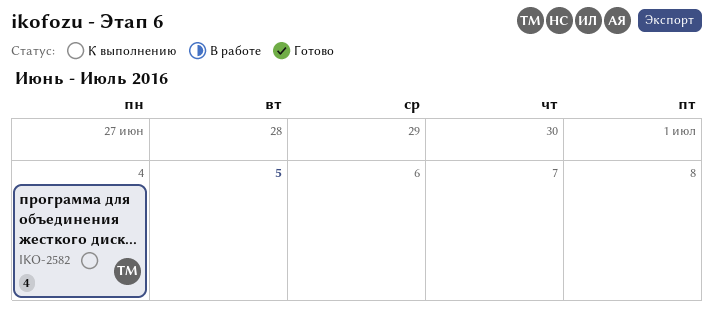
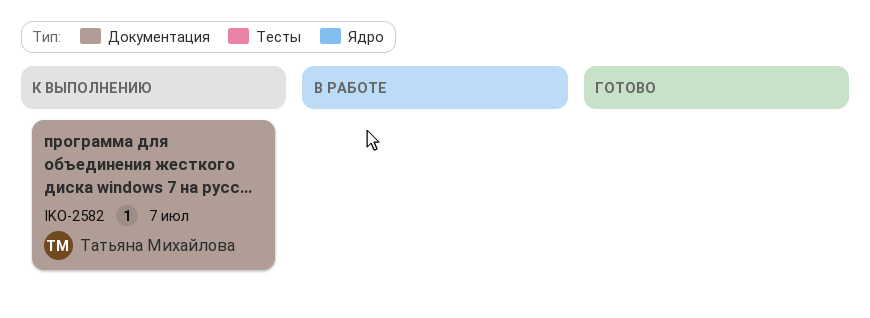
IKO-2582, estimate: 4 -> 1
IKO-2582, due: Jul 4 -> Jul 7

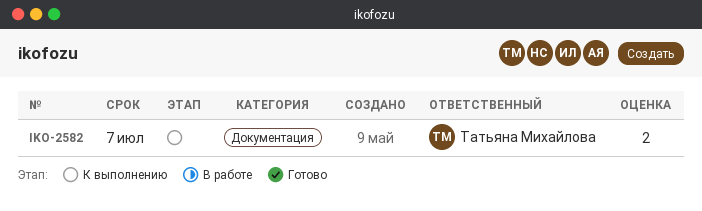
IKO-2582, estimate: 1 -> 2

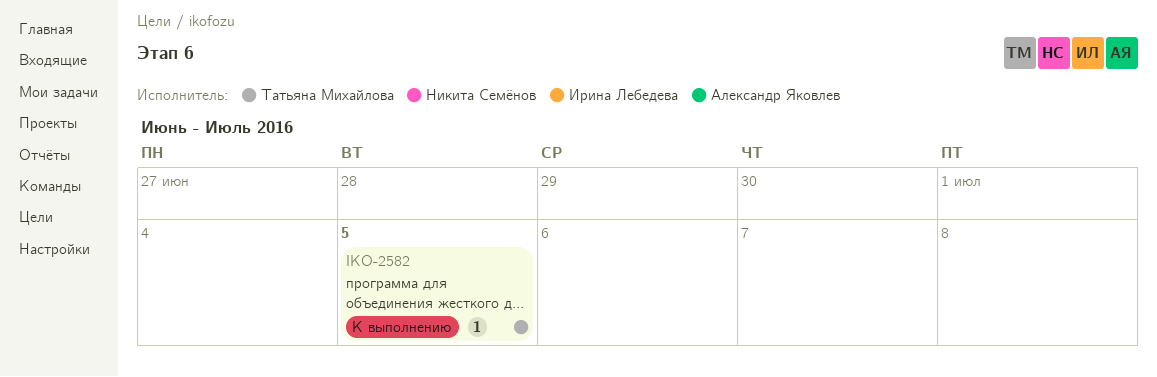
IKO-2582, estimate: 2 -> 1
IKO-2582, due: Jul 7 -> Jul 5

